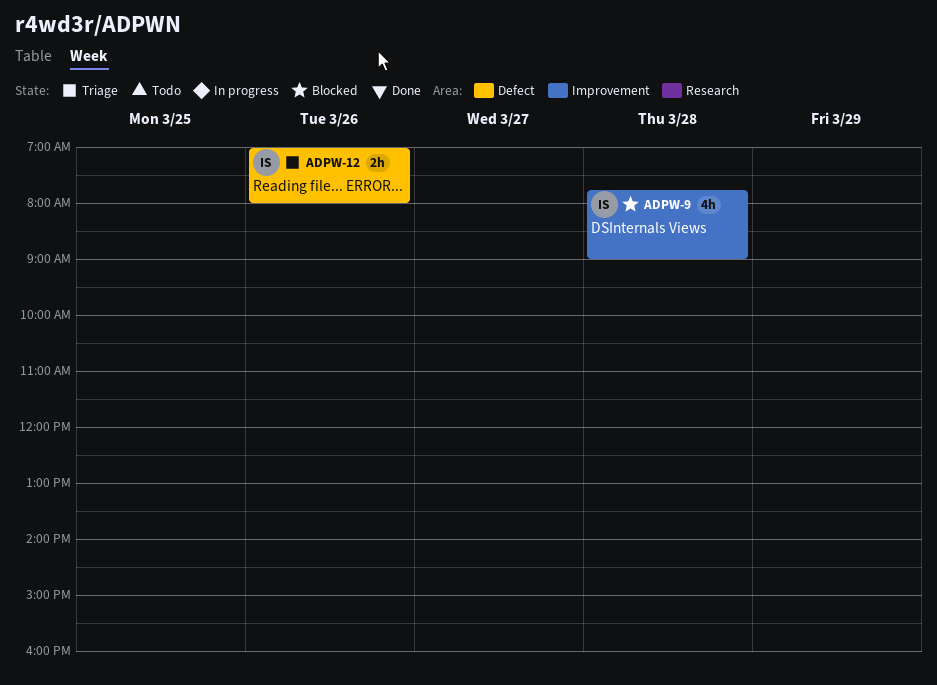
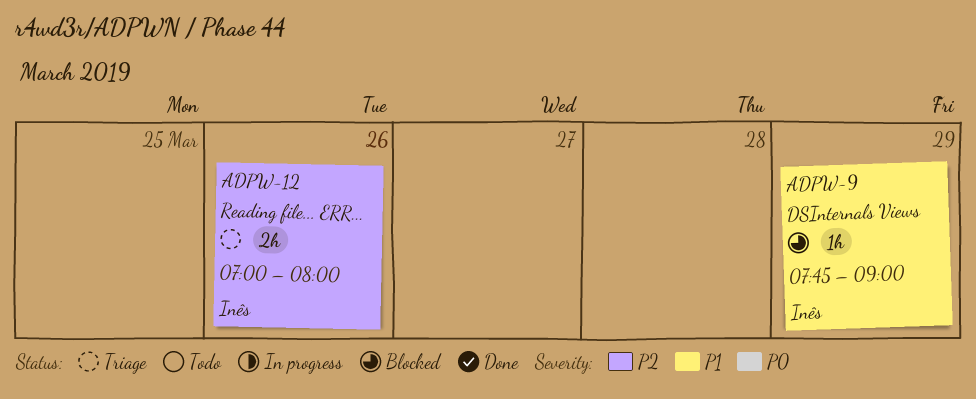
ADPW-9, estimate: 4h -> 1h
ADPW-9, day: Mar 28 -> Mar 29

